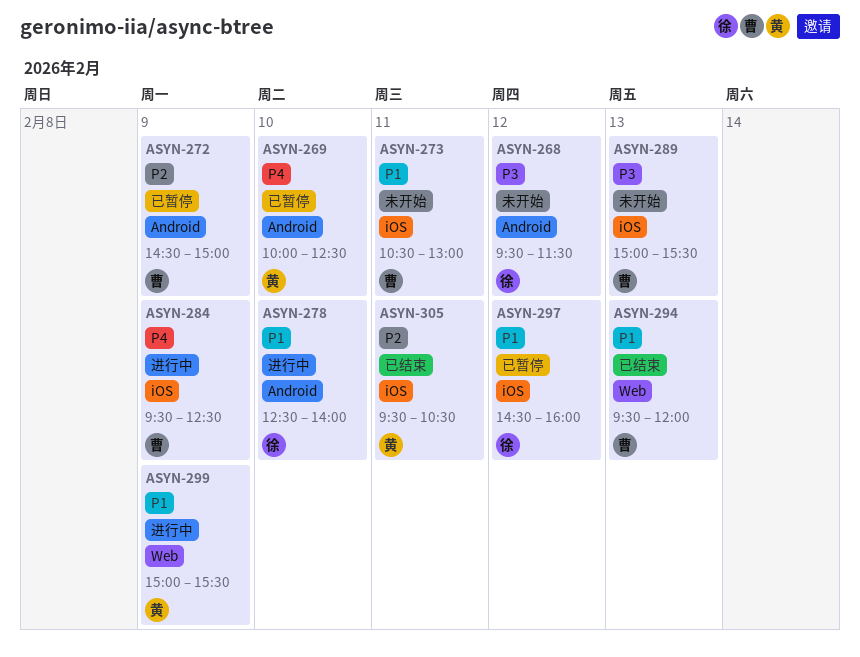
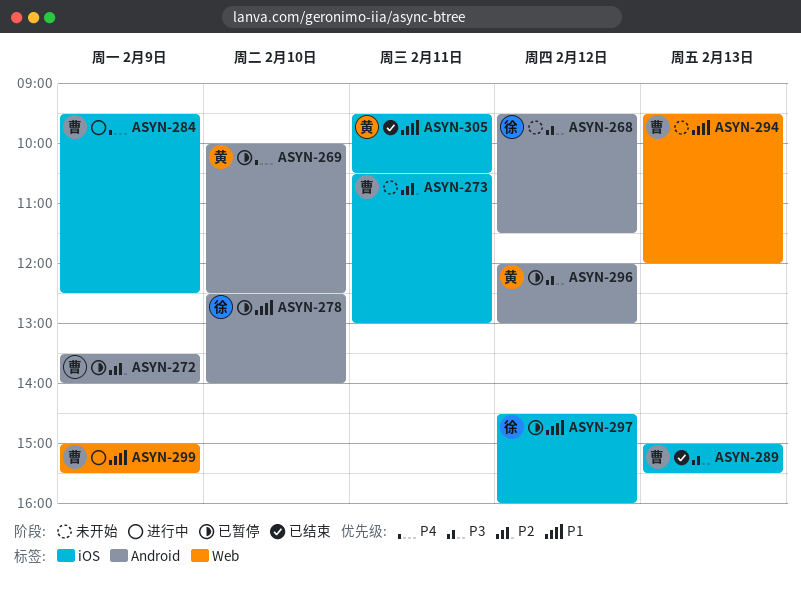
ASYN-272, begins: 14:30 -> 13:30
ASYN-272, ends: 15:00 -> 14:00
ASYN-273, priority: P1 -> P2
ASYN-278, status: 进行中 -> 已暂停
ASYN-289, status: 未开始 -> 已结束
ASYN-294, status: 已结束 -> 未开始
ASYN-296: none -> present
ASYN-299, owner: 黄 -> 曹
ASYN-305, priority: P2 -> P1

